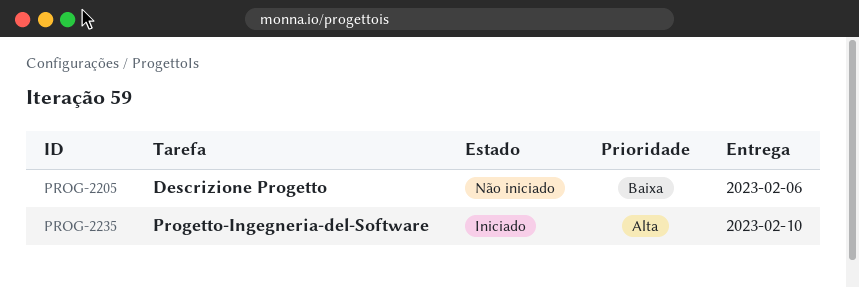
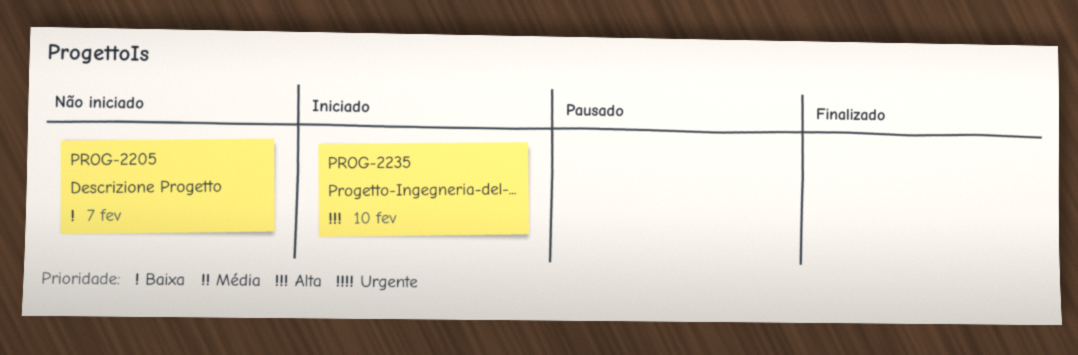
PROG-2205, due: Feb 6 -> Feb 7

